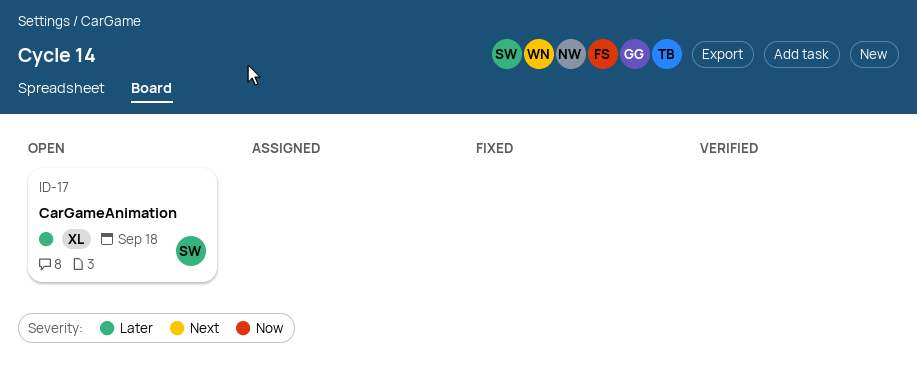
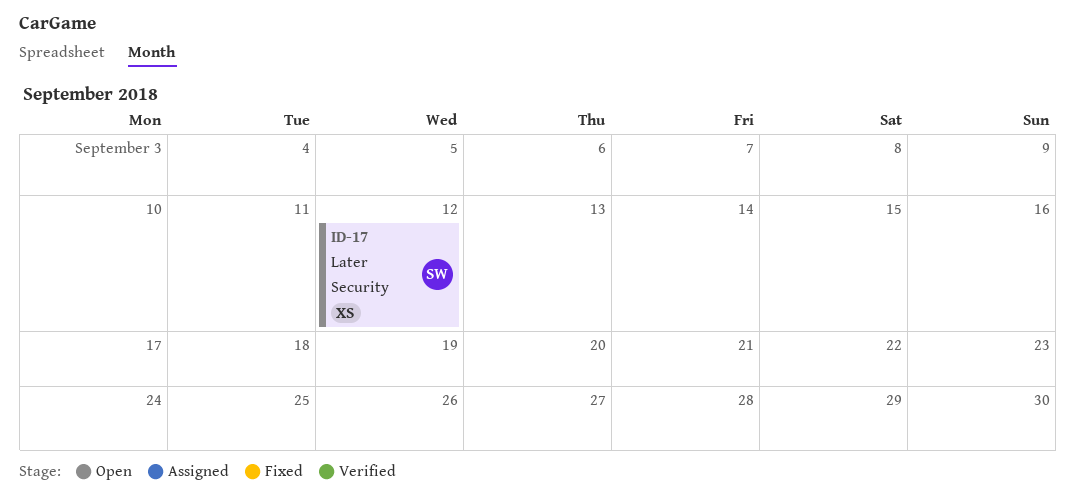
ID-17, estimate: XL -> XS
ID-17, due: Sep 18 -> Sep 12

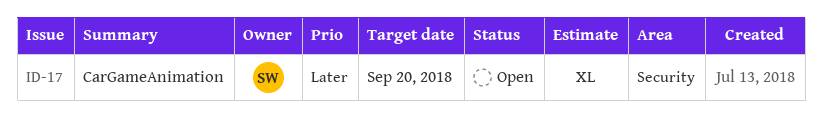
ID-17, estimate: XS -> XL
ID-17, due: Sep 12 -> Sep 20

